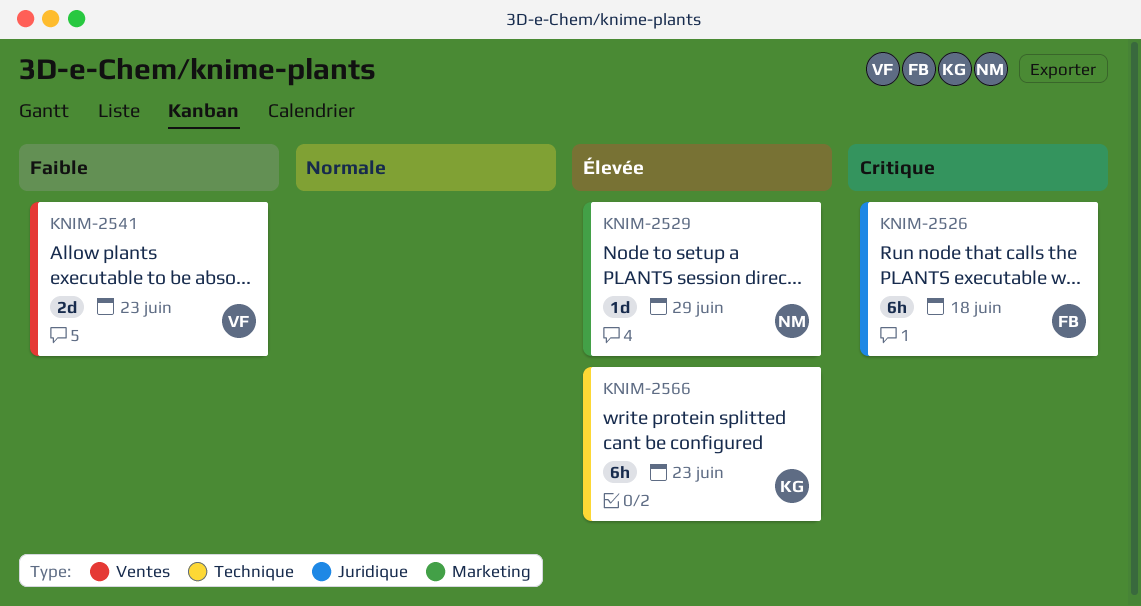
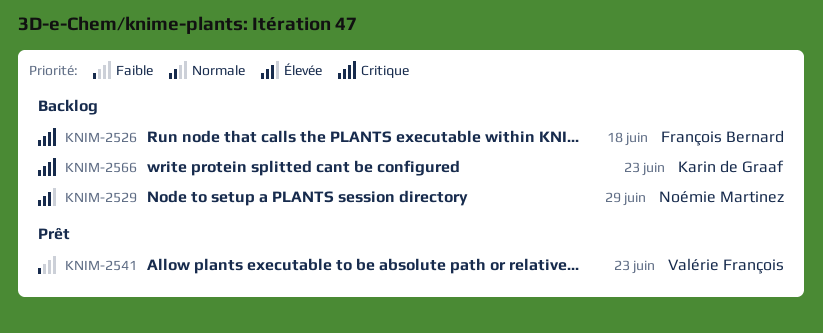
KNIM-2566, priority: Élevée -> Critique

